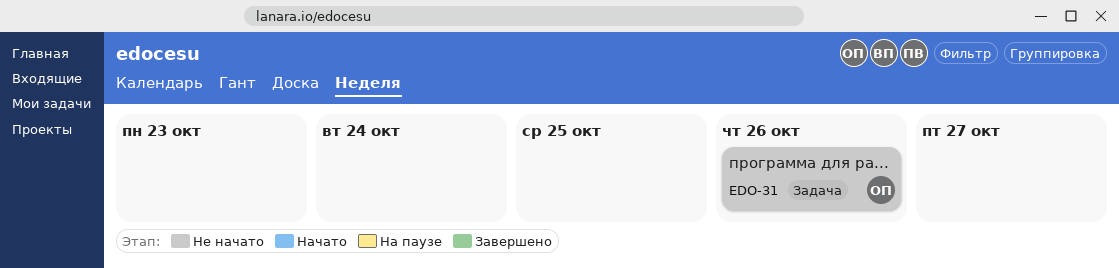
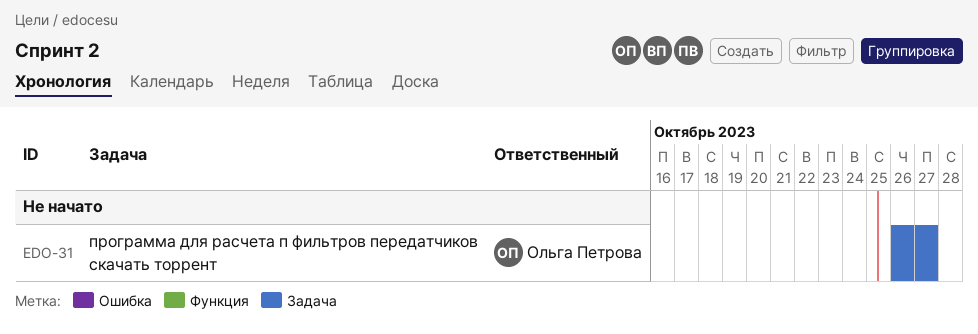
EDO-31, due: Oct 26 -> Oct 27

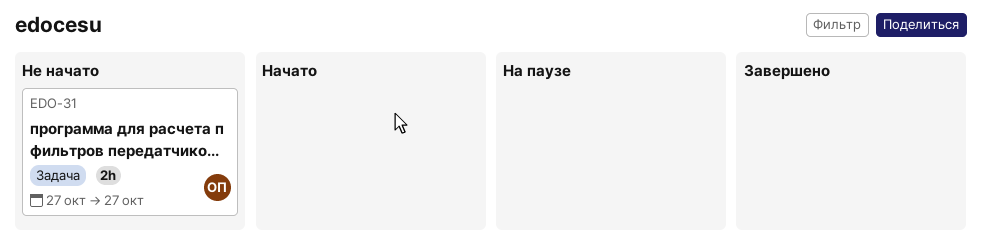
EDO-31, start: Oct 26 -> Oct 27

